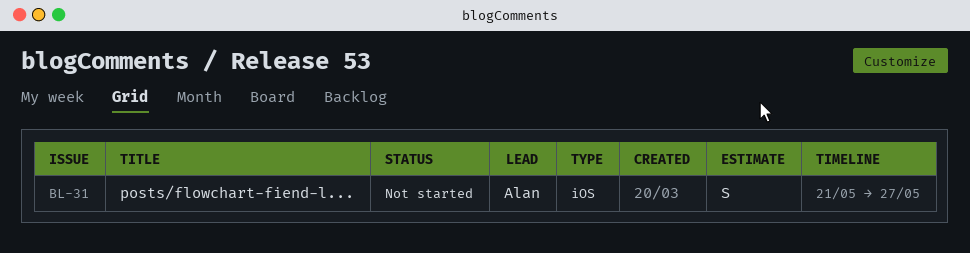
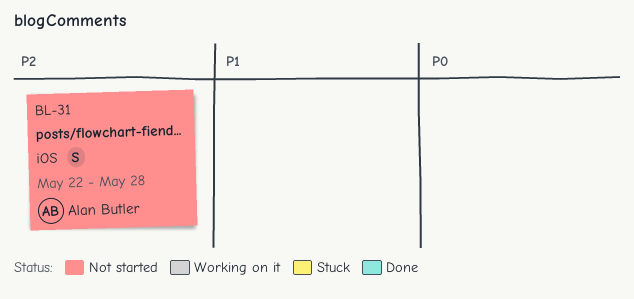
BL-31, start: May 21 -> May 22
BL-31, due: May 27 -> May 28

